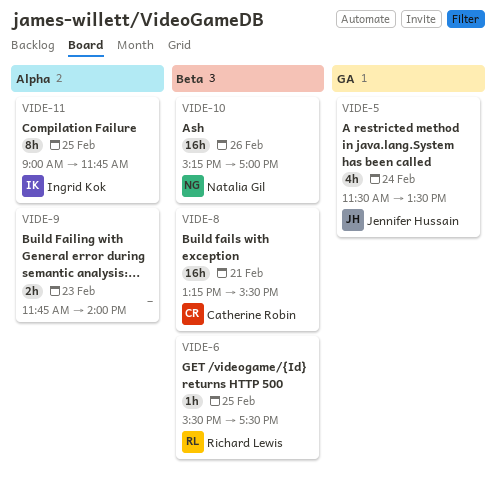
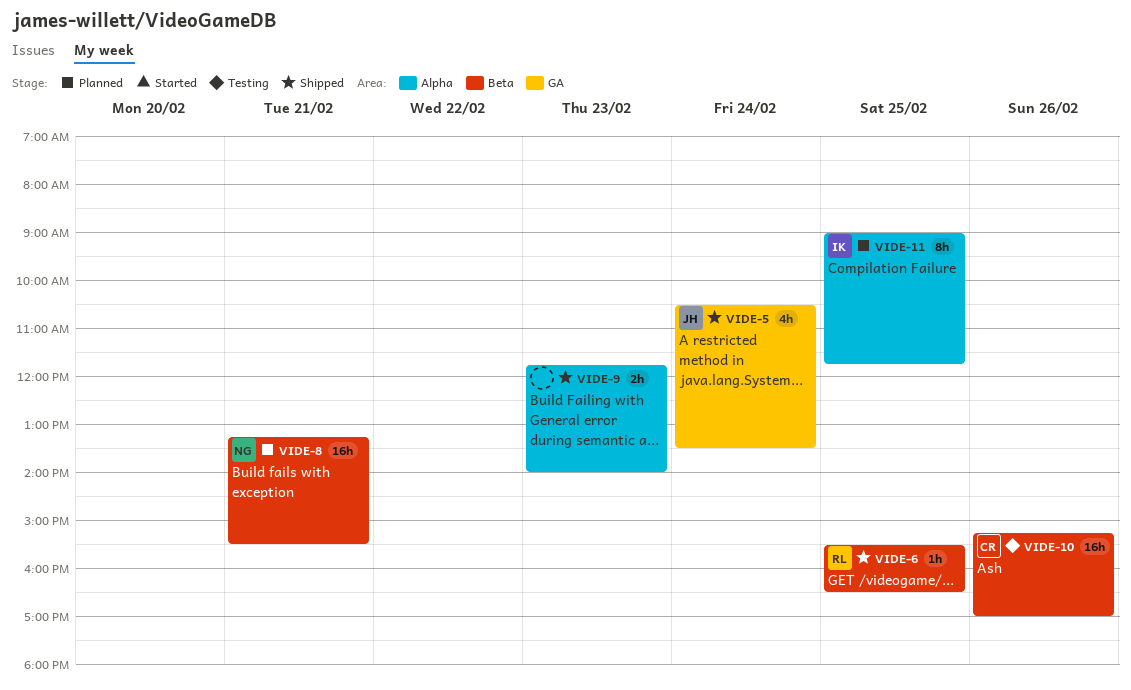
VIDE-5, begins: 11:30 -> 10:30
VIDE-6, ends: 17:30 -> 16:30
VIDE-8, owner: Catherine Robin -> Natalia Gil
VIDE-10, owner: Natalia Gil -> Catherine Robin

